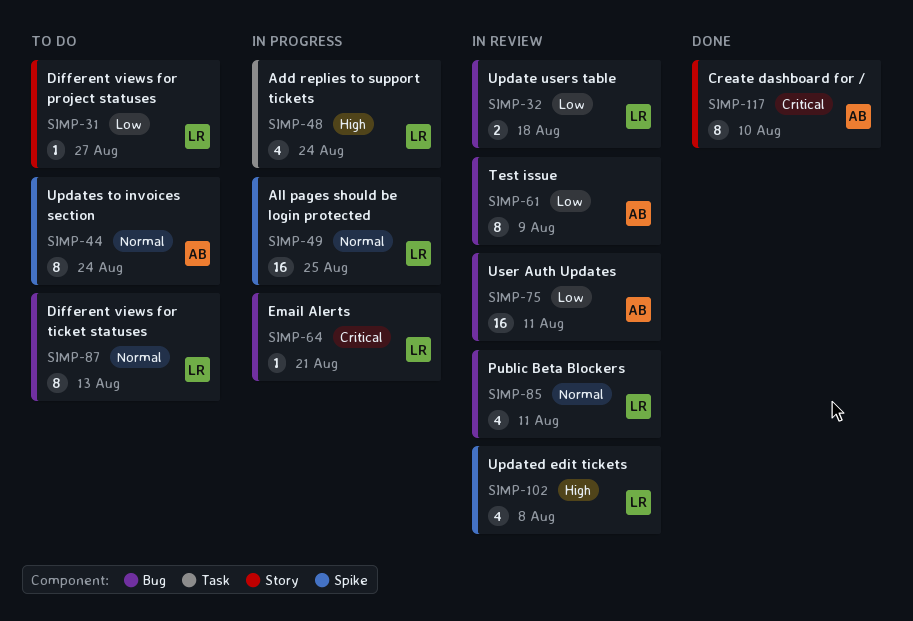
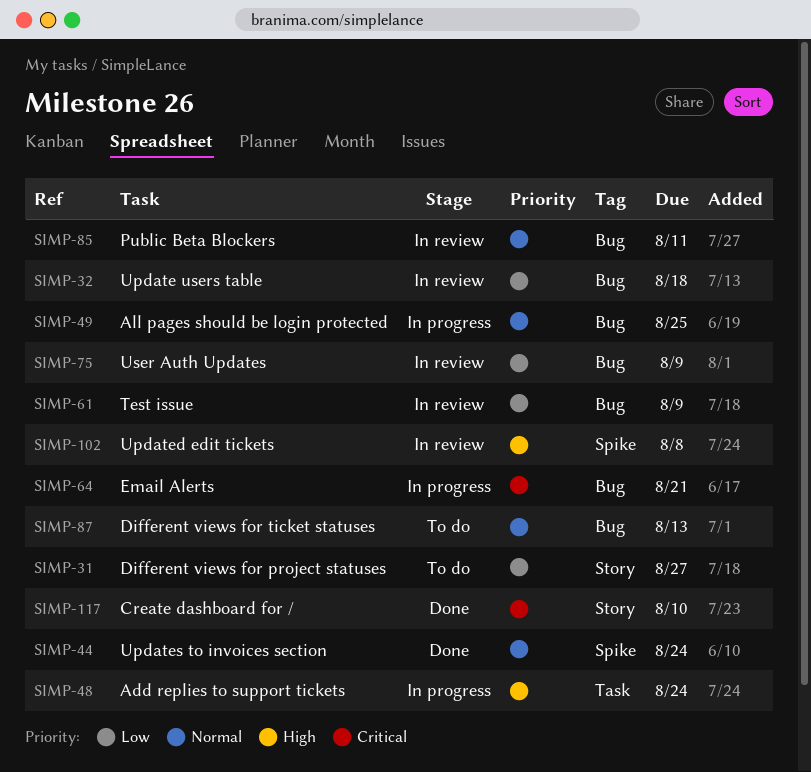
SIMP-44, status: To do -> Done
SIMP-49, label: Spike -> Bug
SIMP-75, due: Aug 11 -> Aug 9

